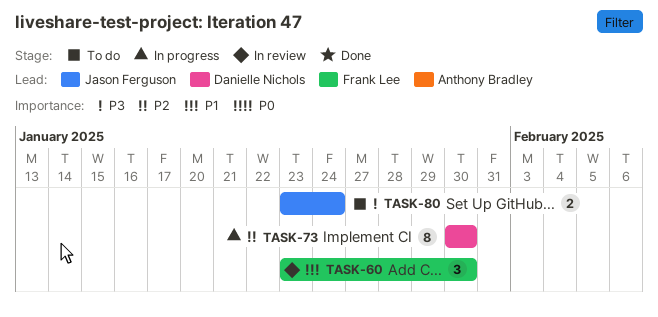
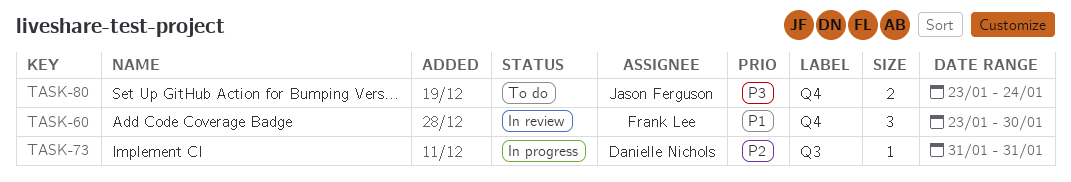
TASK-73, estimate: 8 -> 1
TASK-73, start: Jan 30 -> Jan 31
TASK-73, due: Jan 30 -> Jan 31

